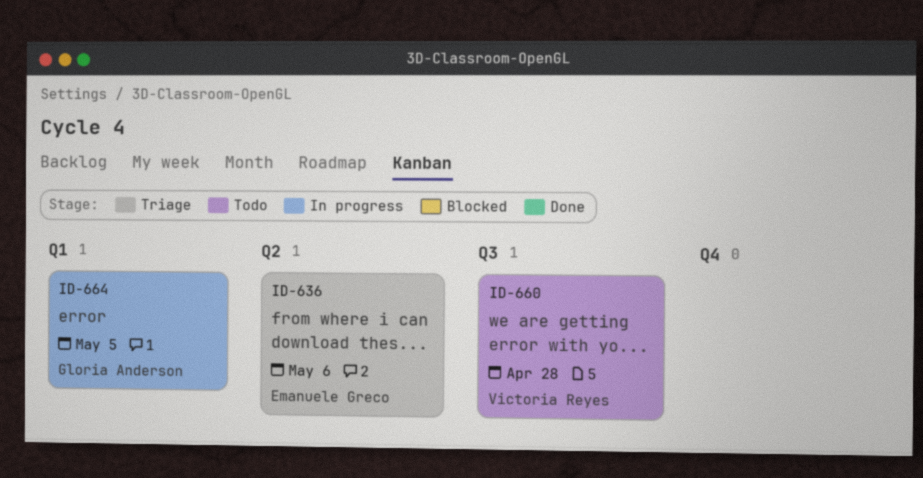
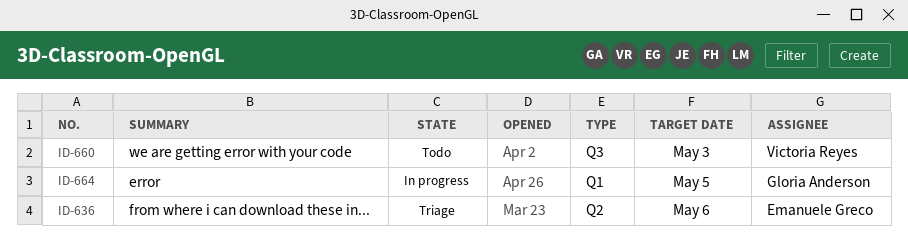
ID-660, due: Apr 28 -> May 3

